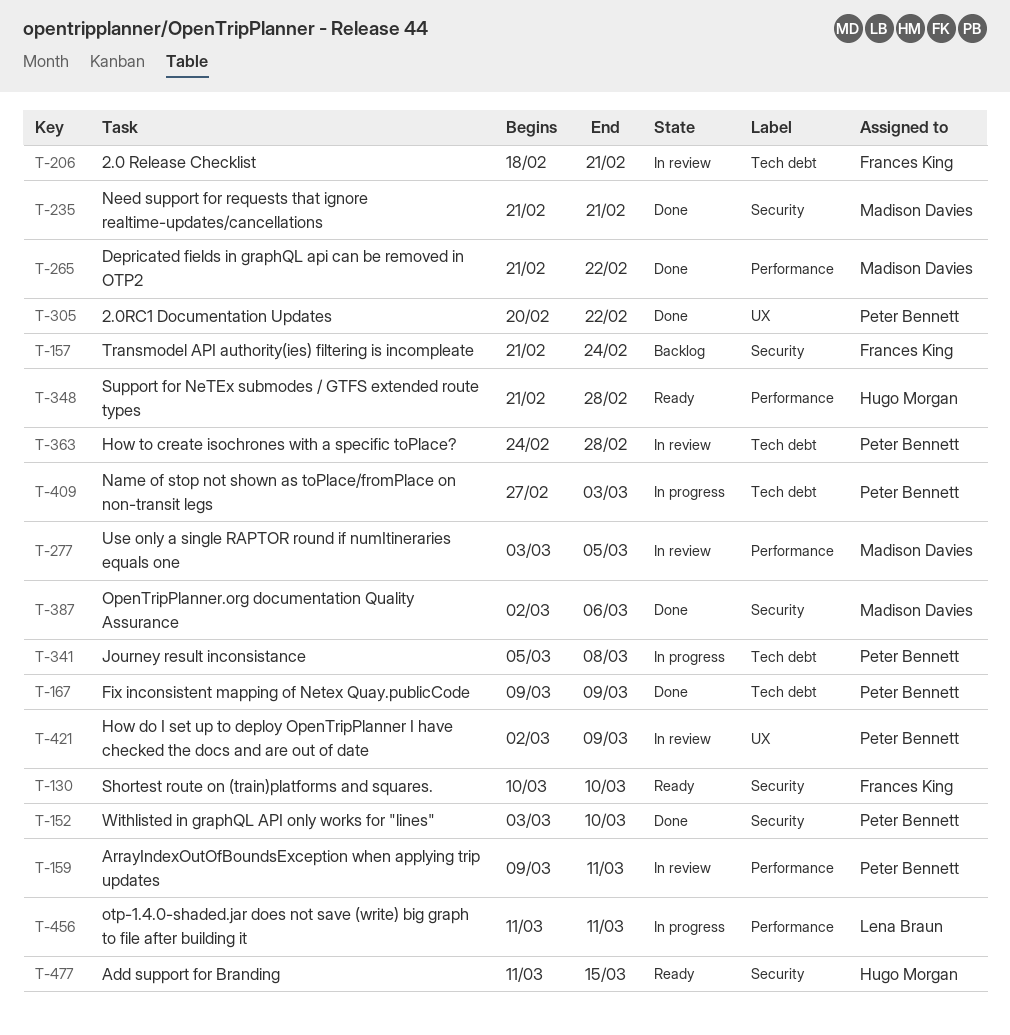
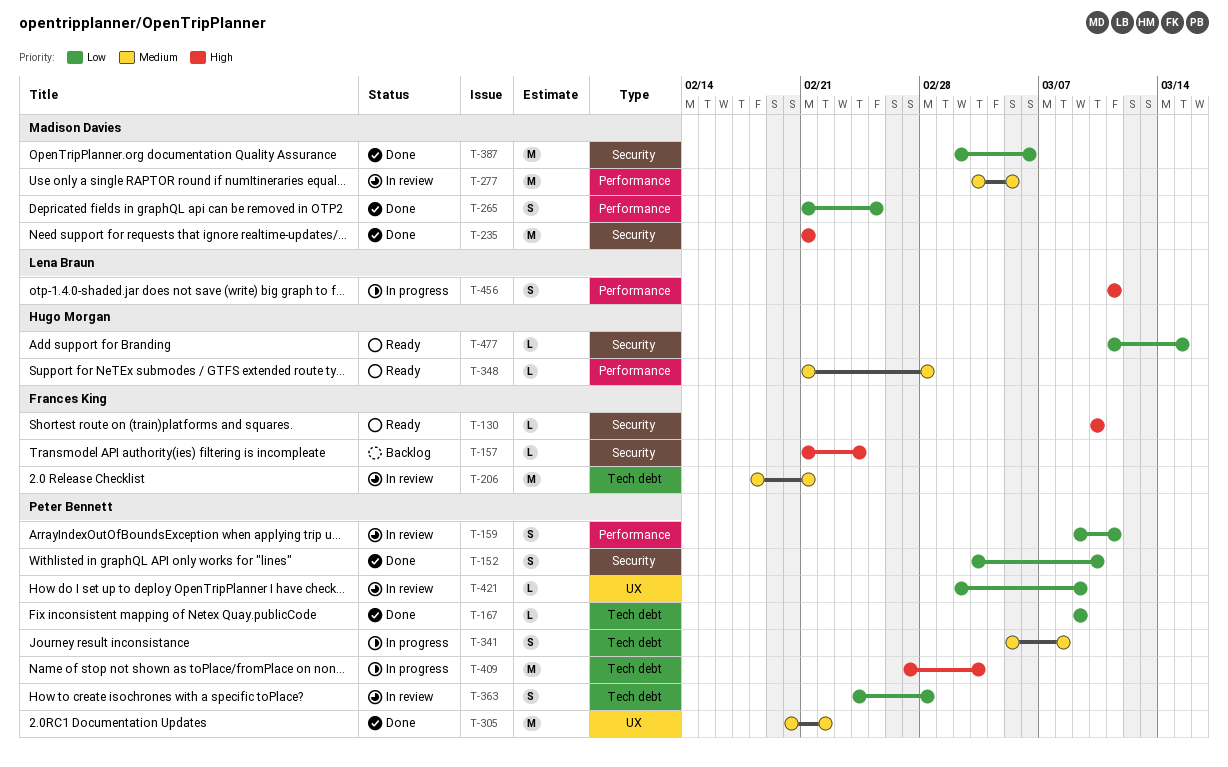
T-265, due: Feb 22 -> Feb 25

